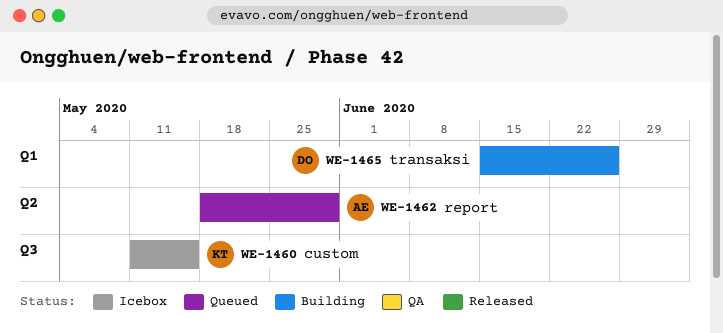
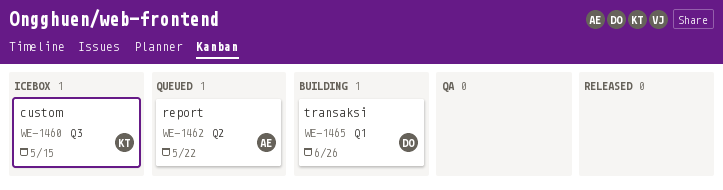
WE-1462, due: May 29 -> May 22

